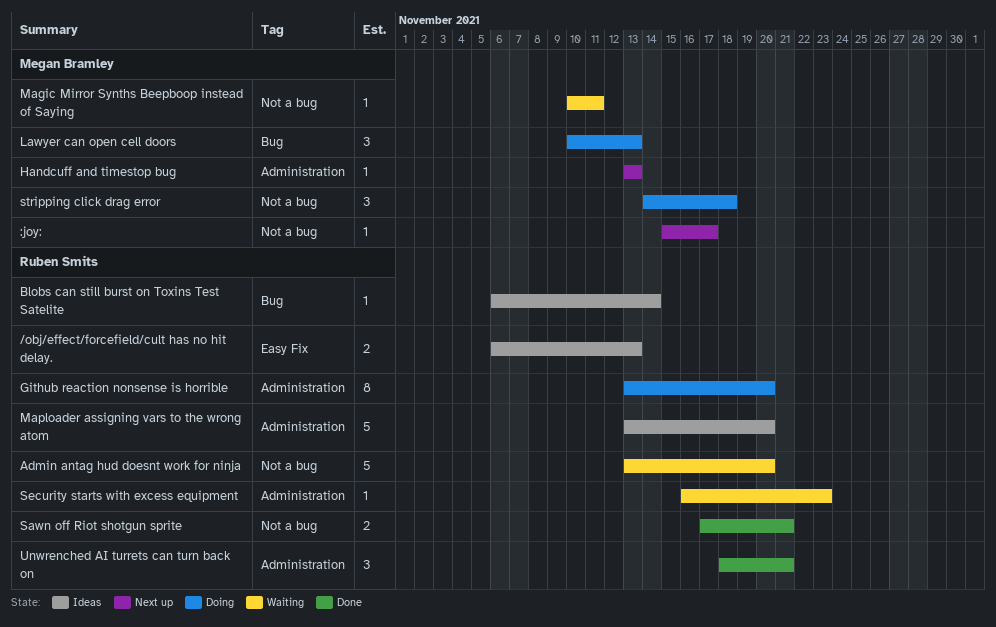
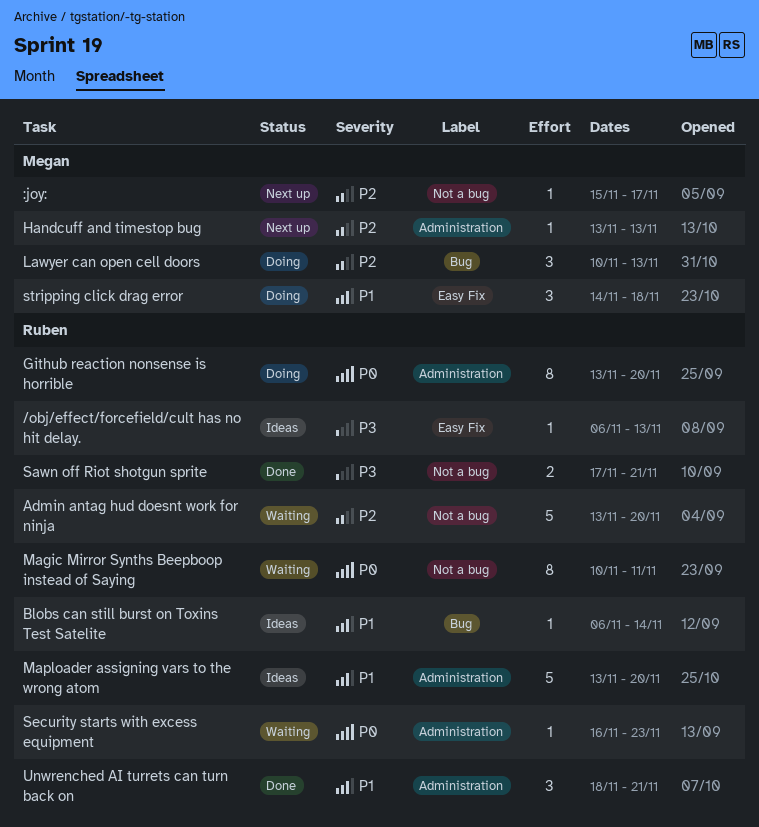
/obj/effect/forcefield/cult has no hit delay., estimate: 2 -> 1
Magic Mirror Synths Beepboop instead of Saying, owner: Megan Bramley -> Ruben Smits
Magic Mirror Synths Beepboop instead of Saying, estimate: 1 -> 8
stripping click drag error, label: Not a bug -> Easy Fix

